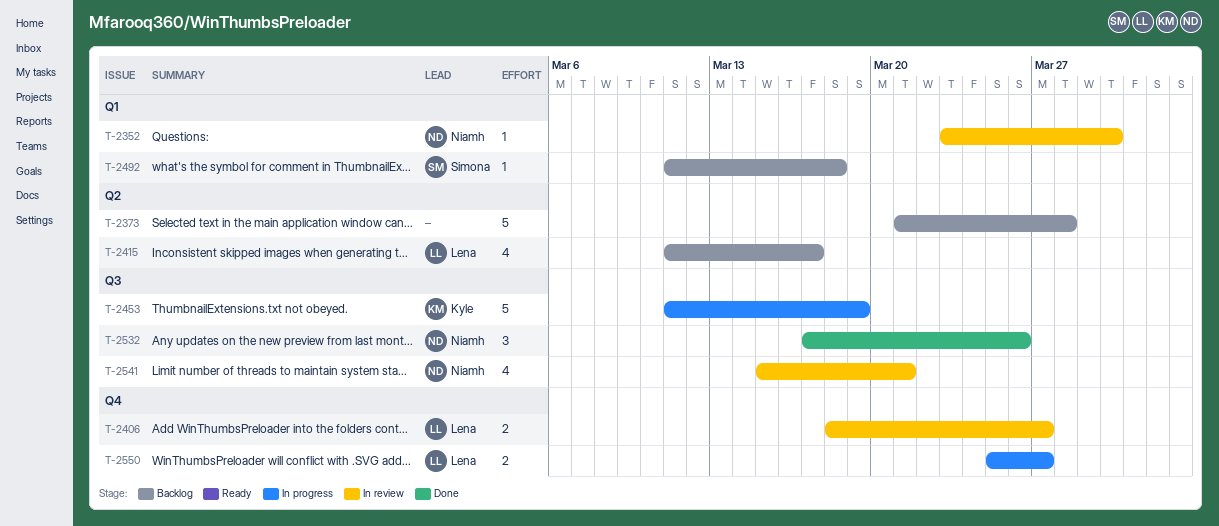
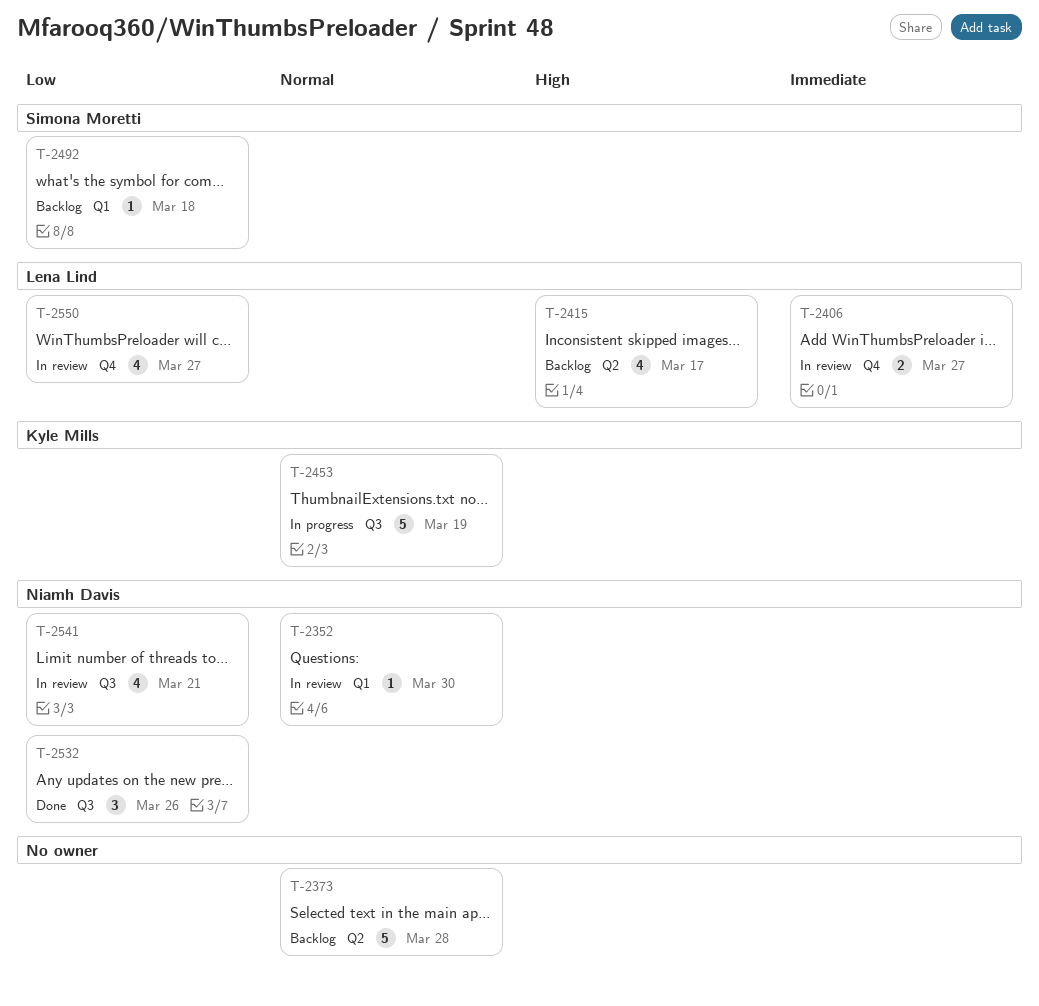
T-2550, status: In progress -> In review
T-2550, estimate: 2 -> 4

